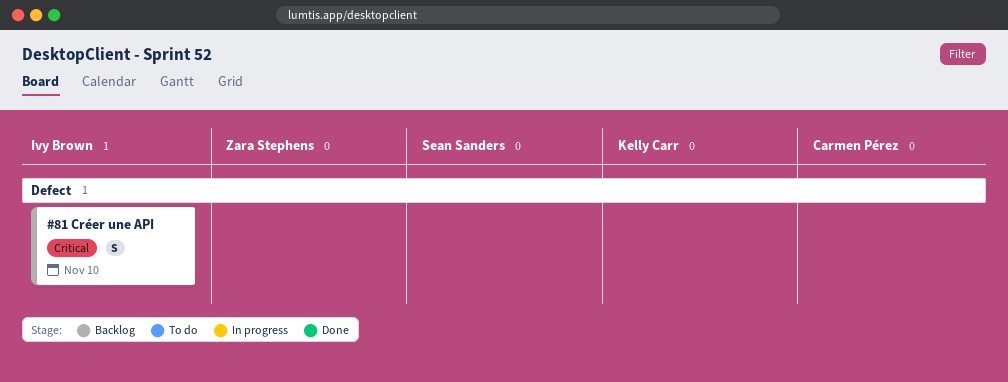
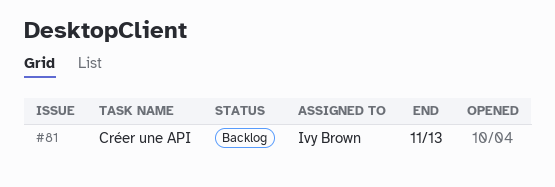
#81, due: Nov 10 -> Nov 13

